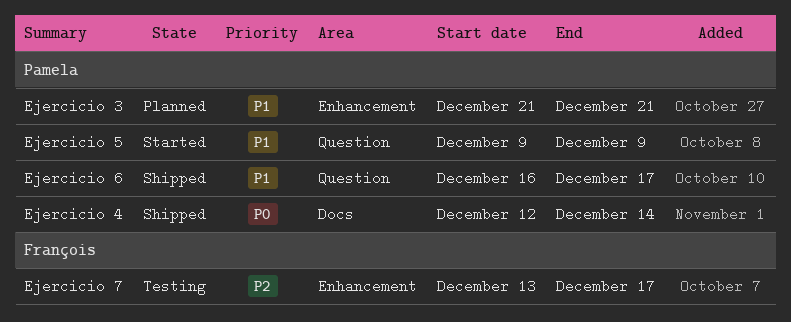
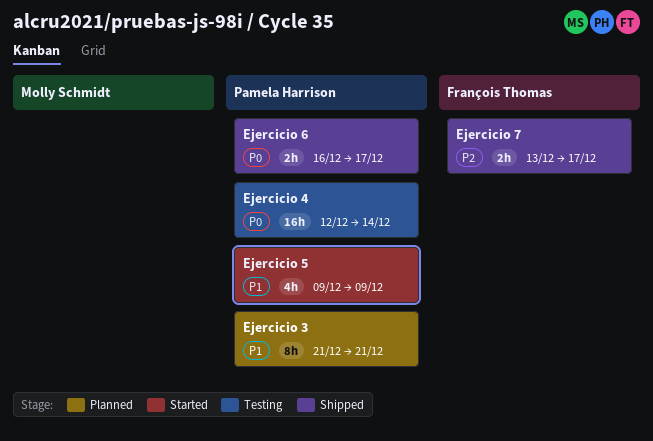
Ejercicio 4, status: Shipped -> Testing
Ejercicio 6, priority: P1 -> P0
Ejercicio 7, status: Testing -> Shipped

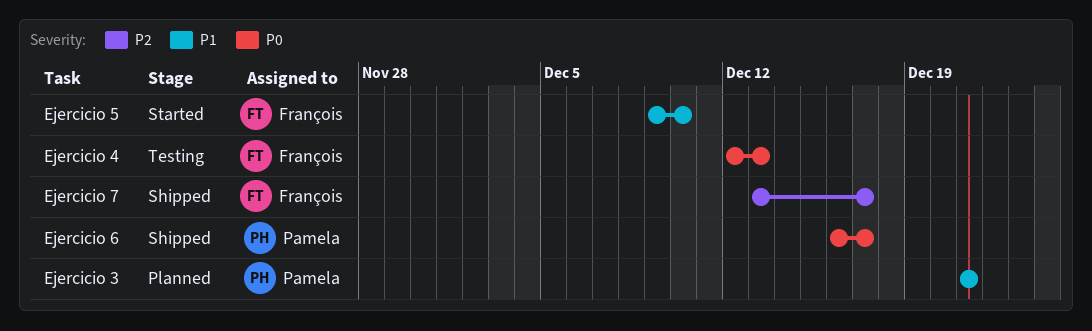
Ejercicio 4, owner: Pamela Harrison -> François Thomas
Ejercicio 4, due: Dec 14 -> Dec 13
Ejercicio 5, owner: Pamela Harrison -> François Thomas
Ejercicio 5, due: Dec 9 -> Dec 10

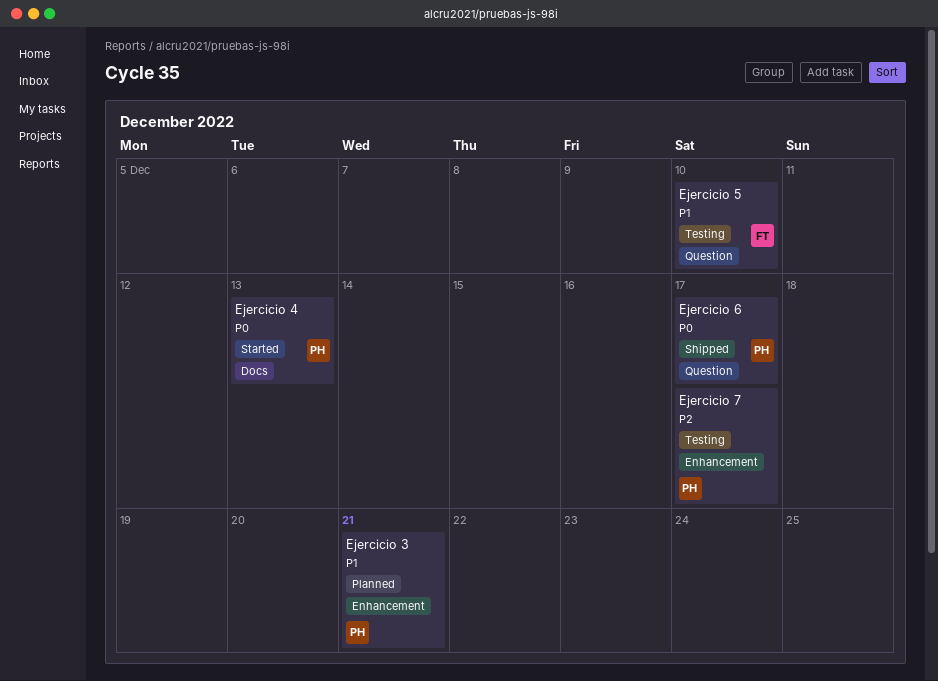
Ejercicio 4, status: Testing -> Started
Ejercicio 4, owner: François -> Pamela
Ejercicio 5, status: Started -> Testing
Ejercicio 7, status: Shipped -> Testing
Ejercicio 7, owner: François -> Pamela

